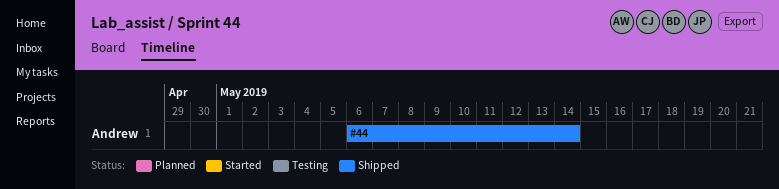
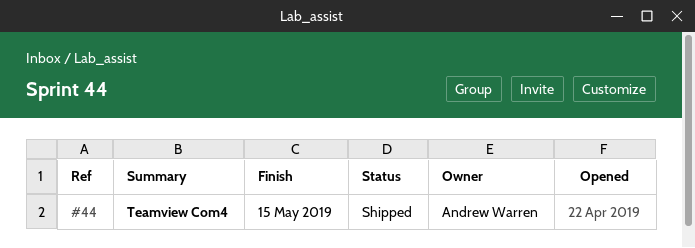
#44, due: May 14 -> May 15

